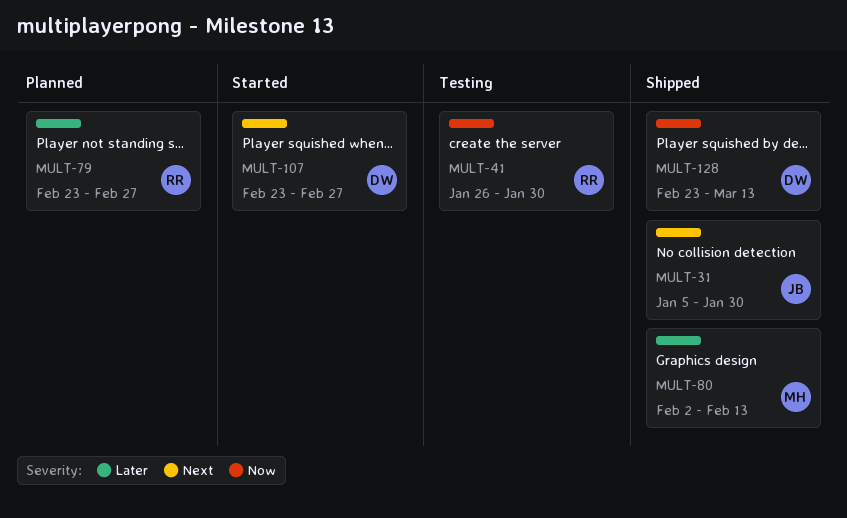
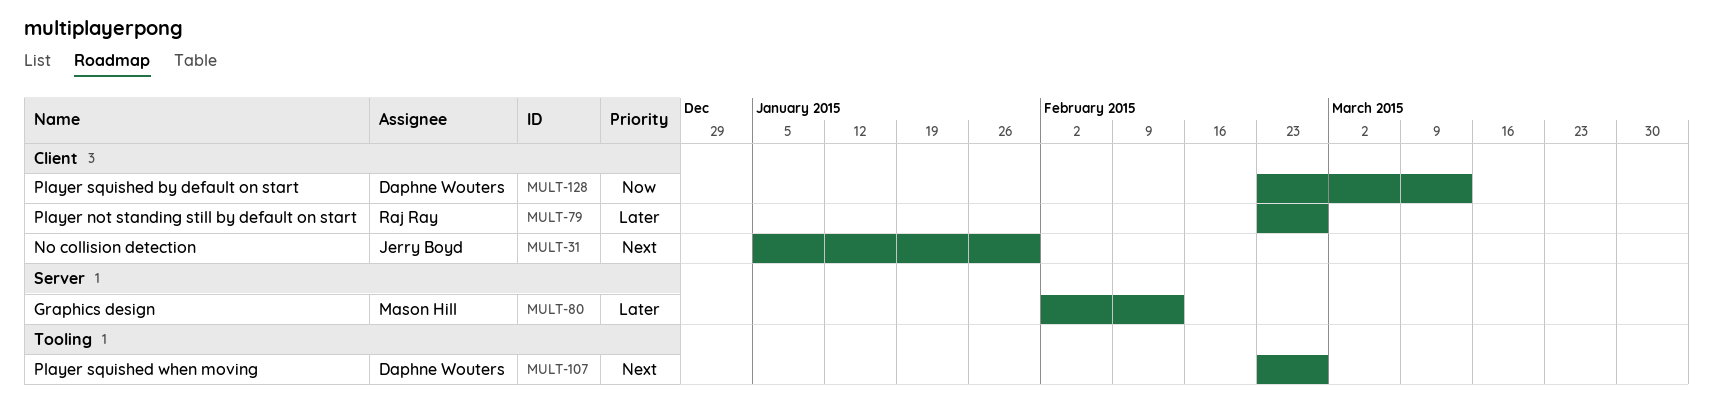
MULT-41: present -> none

